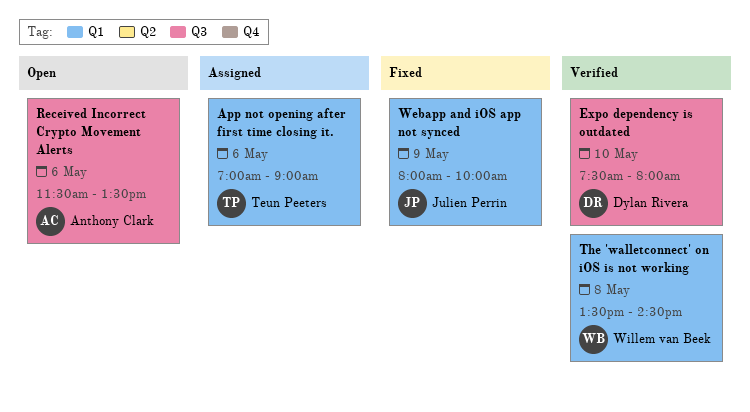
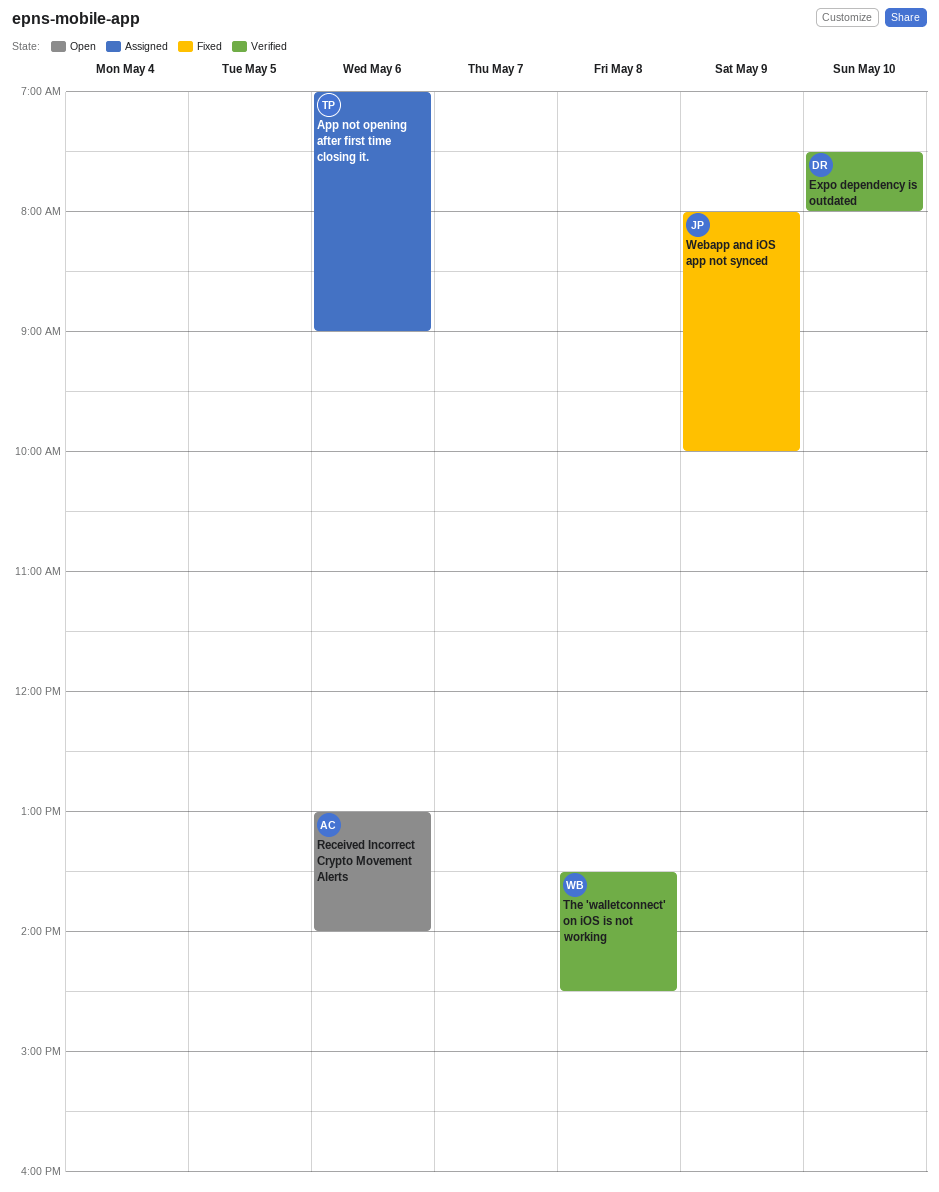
Received Incorrect Crypto Movement Alerts, begins: 11:30 -> 13:00
Received Incorrect Crypto Movement Alerts, ends: 13:30 -> 14:00

